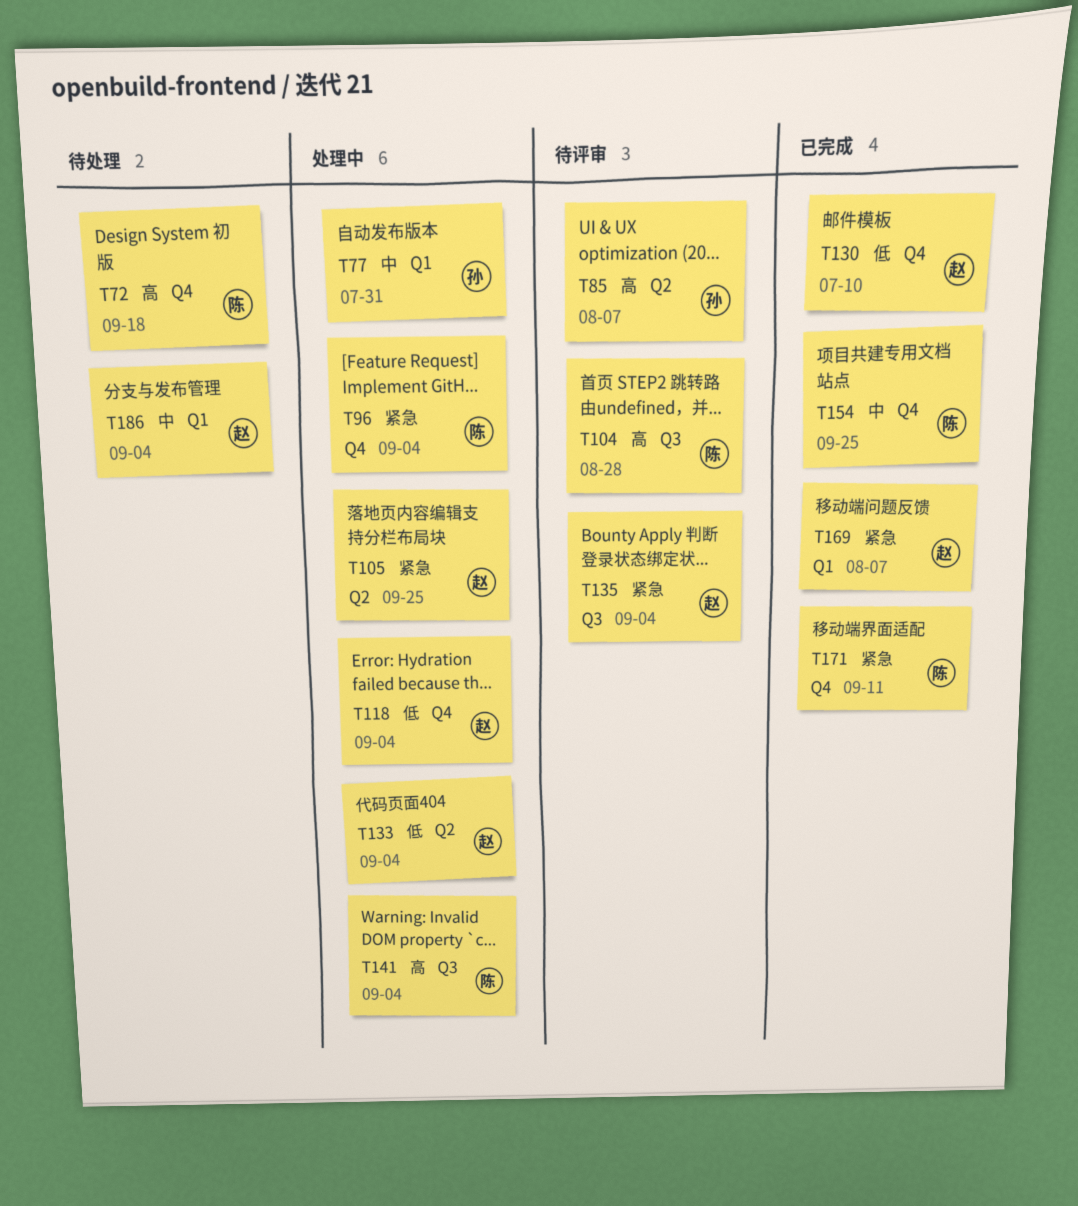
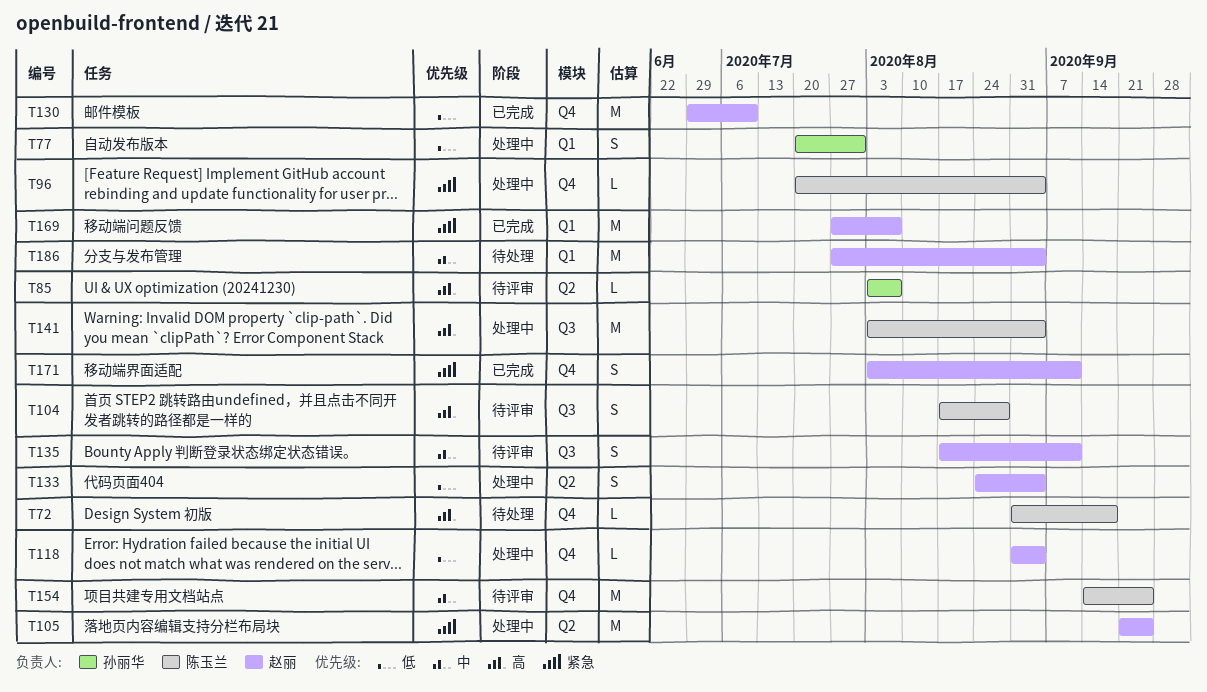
T77, priority: 中 -> 低
T135, priority: 紧急 -> 中
T135, due: Sep 4 -> Sep 11
T154, status: 已完成 -> 待评审
T171, owner: 陈玉兰 -> 赵丽

